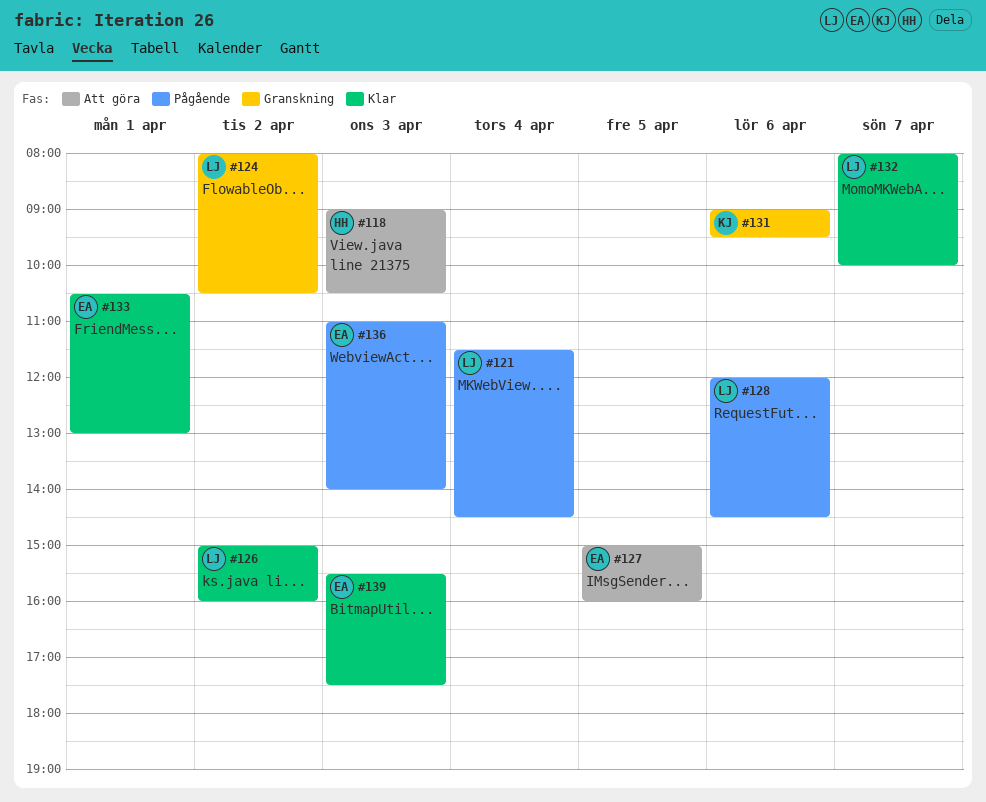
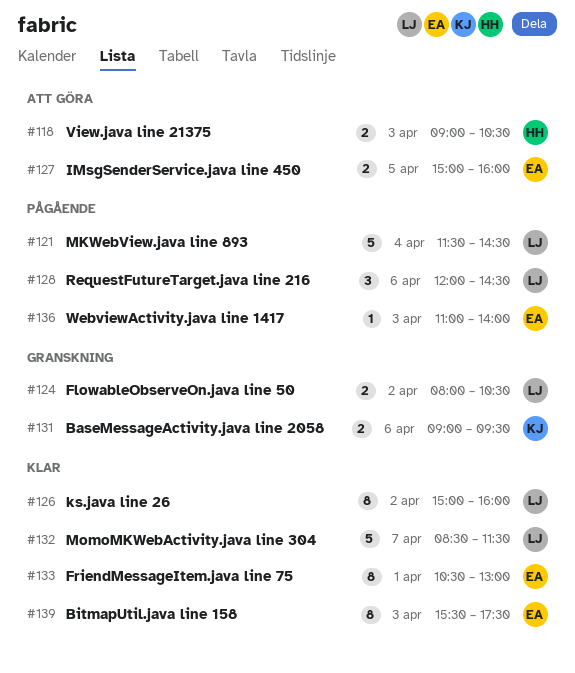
#132, begins: 08:00 -> 08:30
#132, ends: 10:00 -> 11:30

